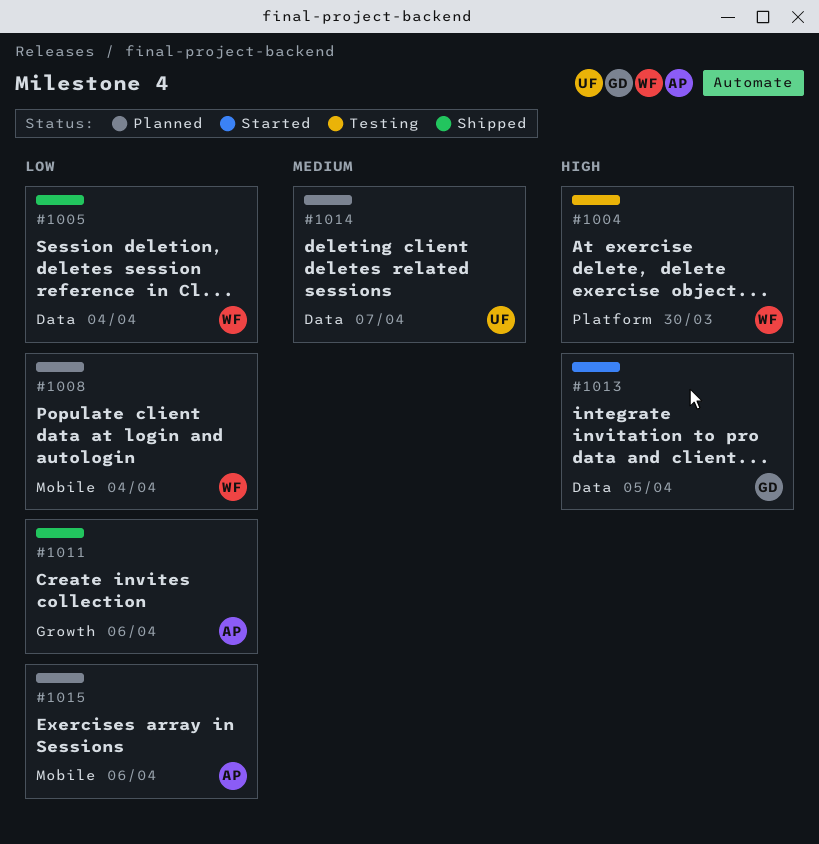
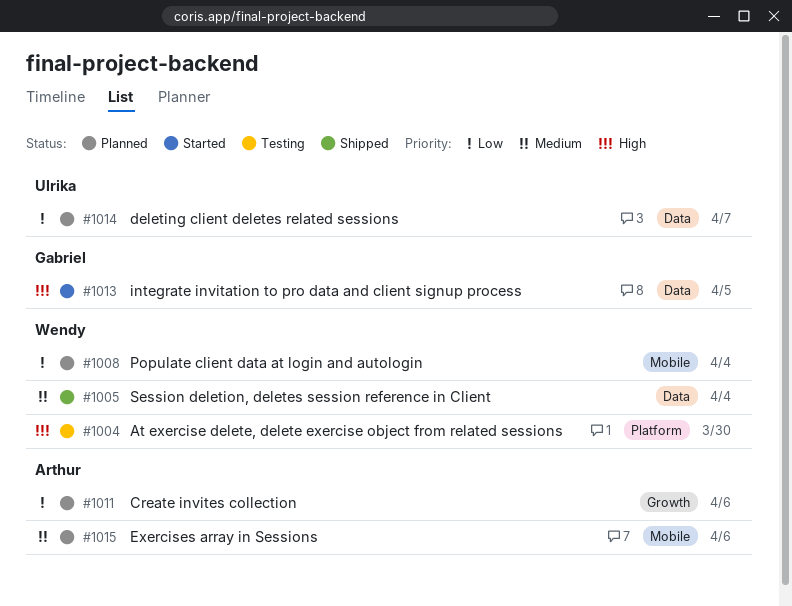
#1005, priority: Low -> Medium
#1011, status: Shipped -> Planned
#1014, priority: Medium -> Low
#1015, priority: Low -> Medium

